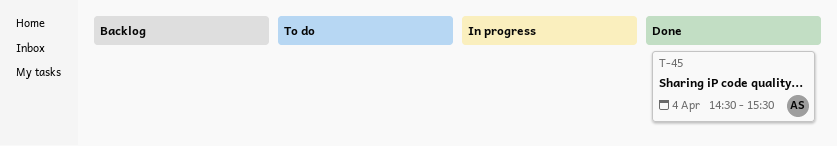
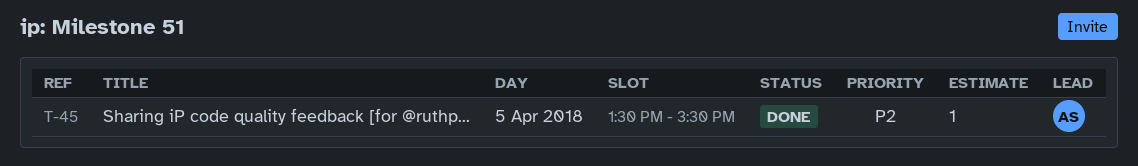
T-45, day: Apr 4 -> Apr 5
T-45, begins: 14:30 -> 13:30

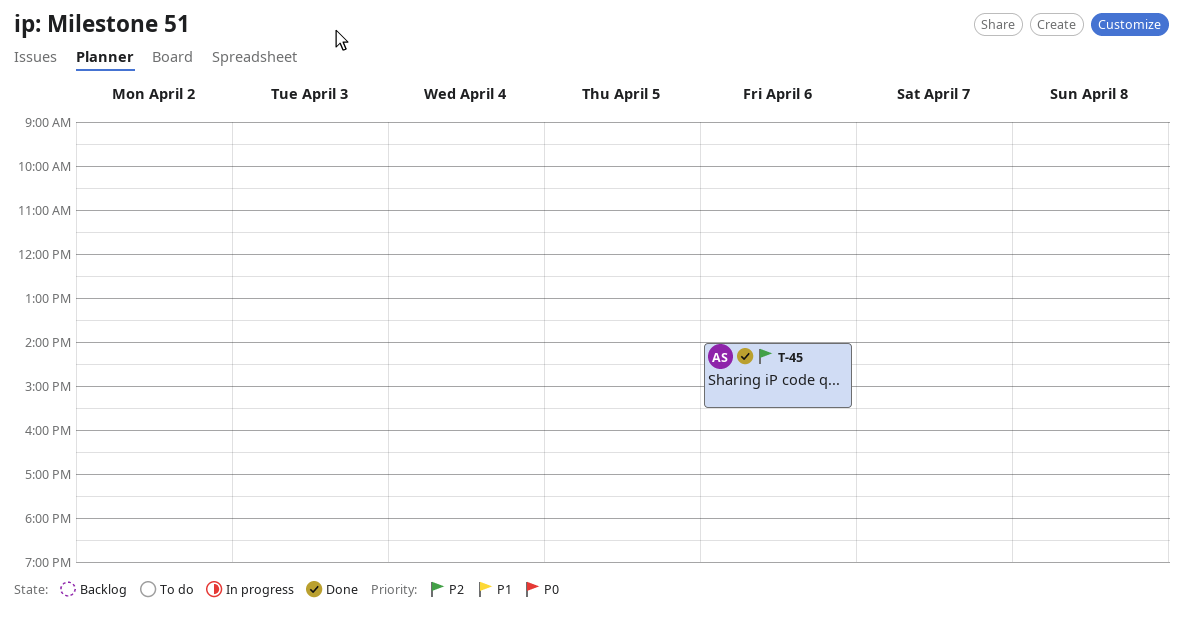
T-45, day: Apr 5 -> Apr 6
T-45, begins: 13:30 -> 14:00

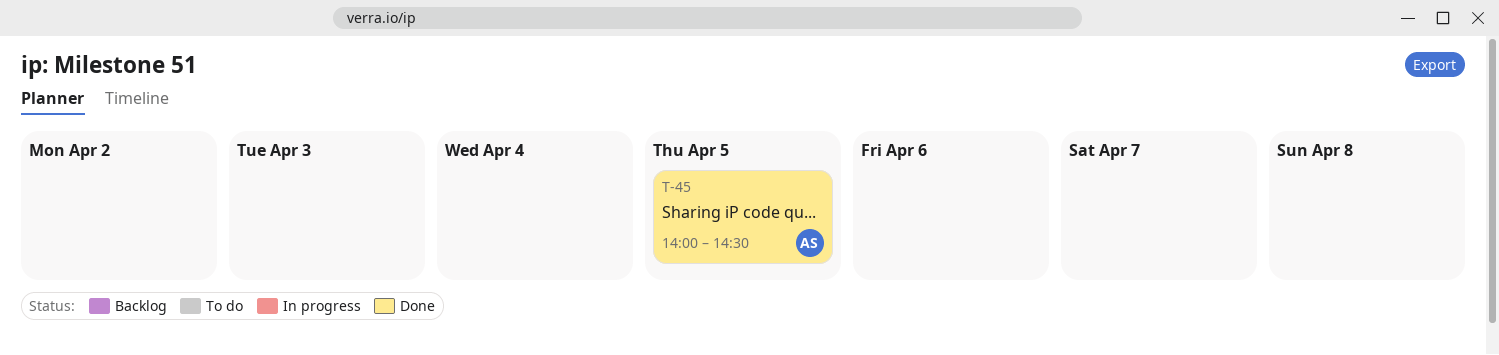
T-45, day: Apr 6 -> Apr 5
T-45, ends: 15:30 -> 14:30

